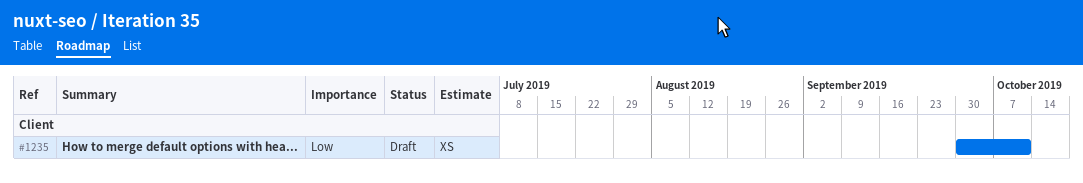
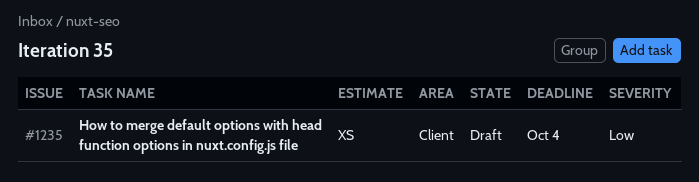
#1235, due: Oct 11 -> Oct 4

